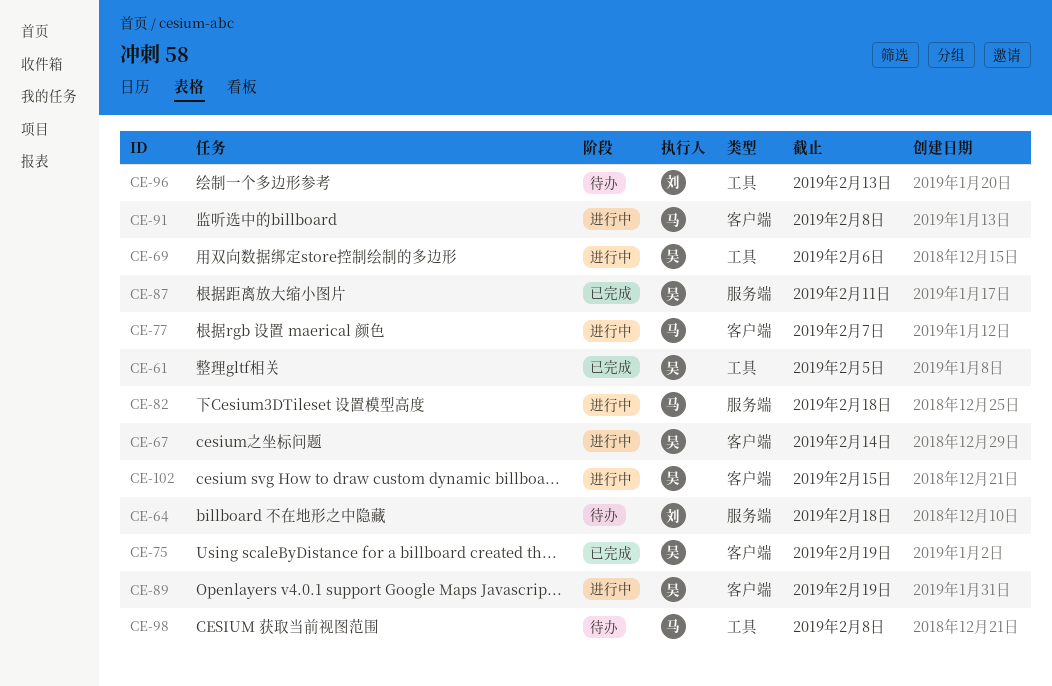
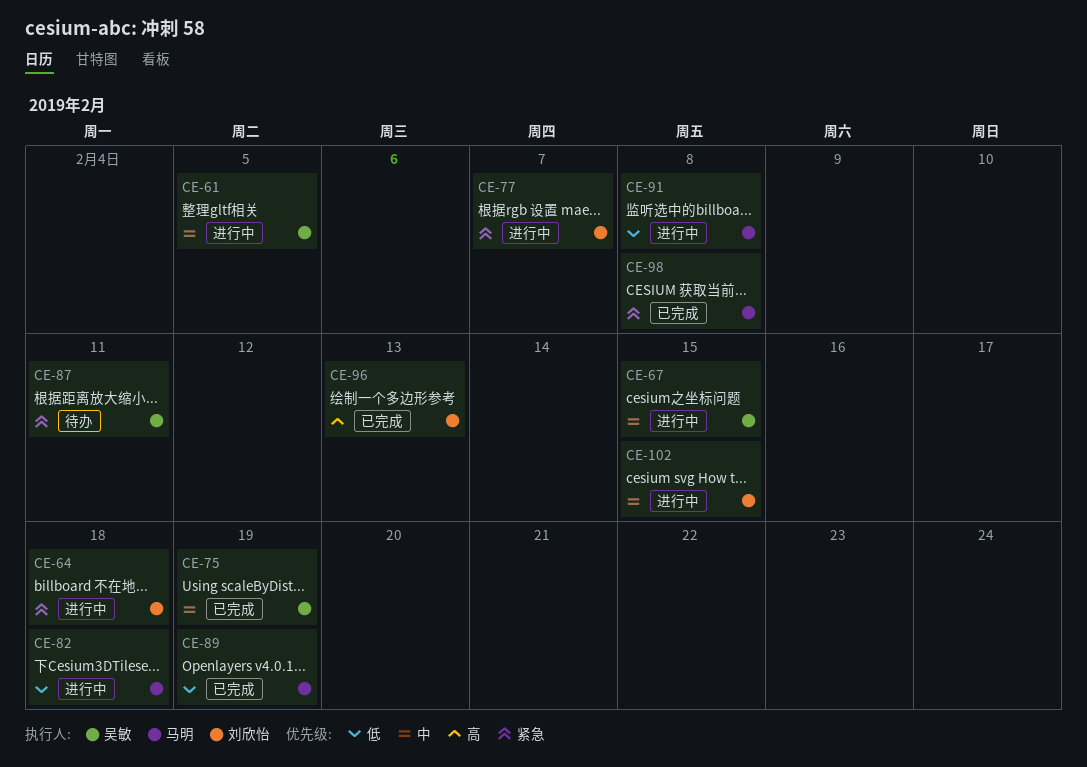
CE-61, status: 已完成 -> 进行中
CE-64, status: 待办 -> 进行中
CE-67, due: Feb 14 -> Feb 15
CE-69: present -> none
CE-77, owner: 马明 -> 刘欣怡
CE-87, status: 已完成 -> 待办
CE-89, status: 进行中 -> 已完成
CE-89, owner: 吴敏 -> 马明
CE-96, status: 待办 -> 已完成
CE-98, status: 待办 -> 已完成
CE-102, owner: 吴敏 -> 刘欣怡

